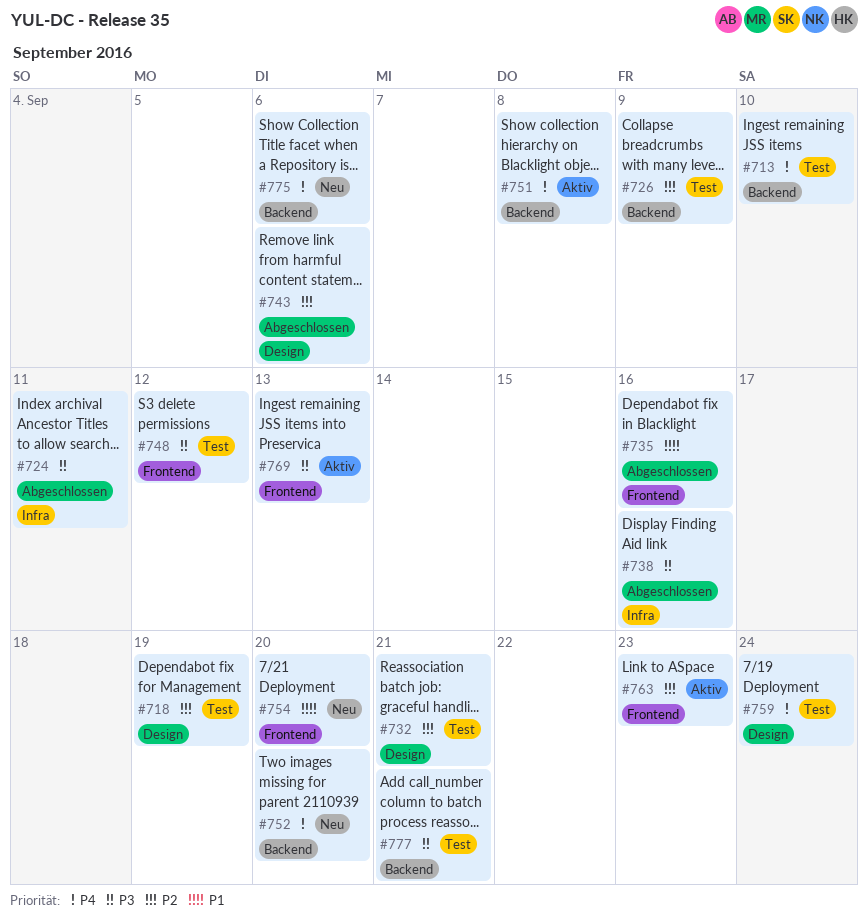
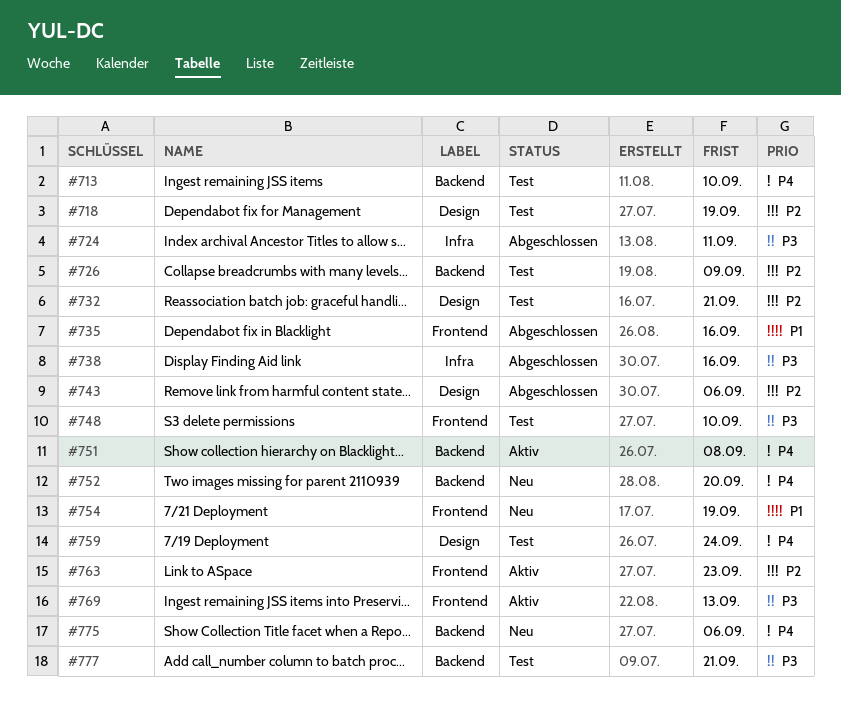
#748, due: Sep 12 -> Sep 10
#754, due: Sep 20 -> Sep 19

